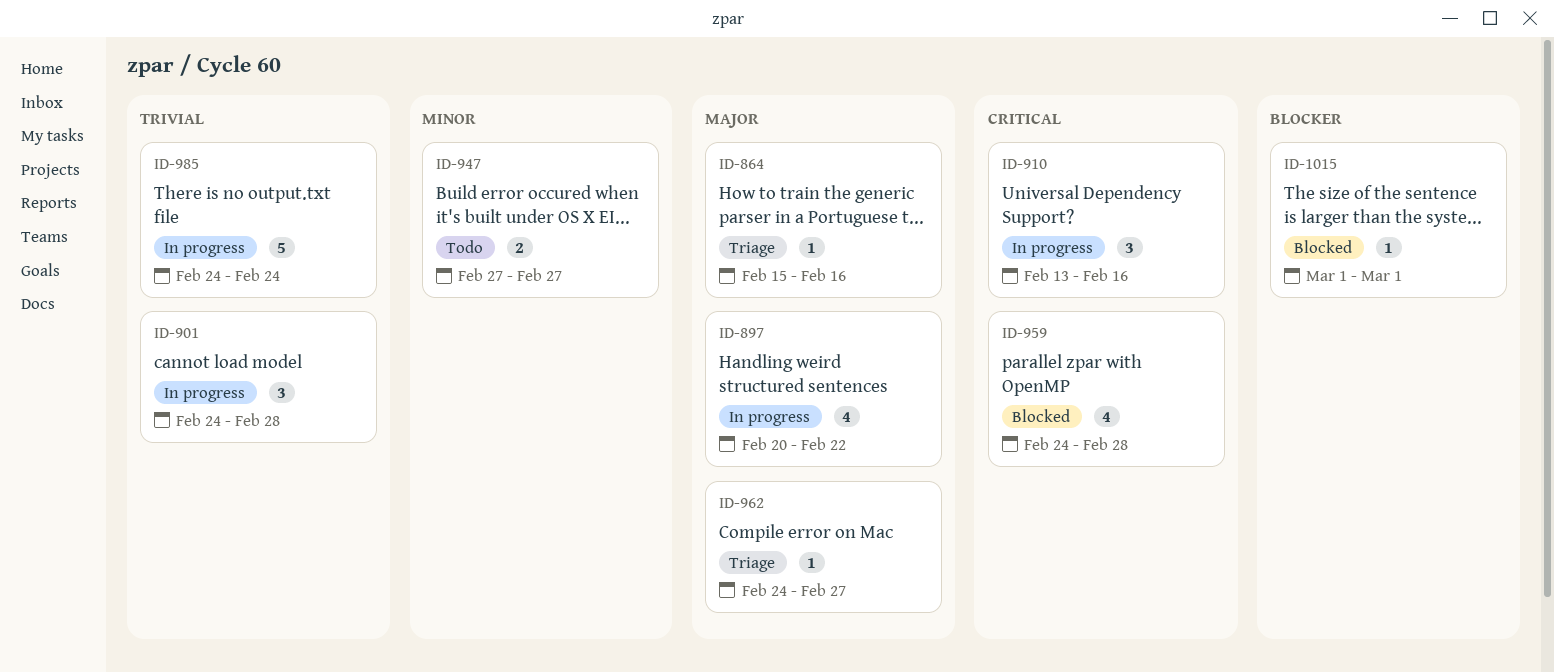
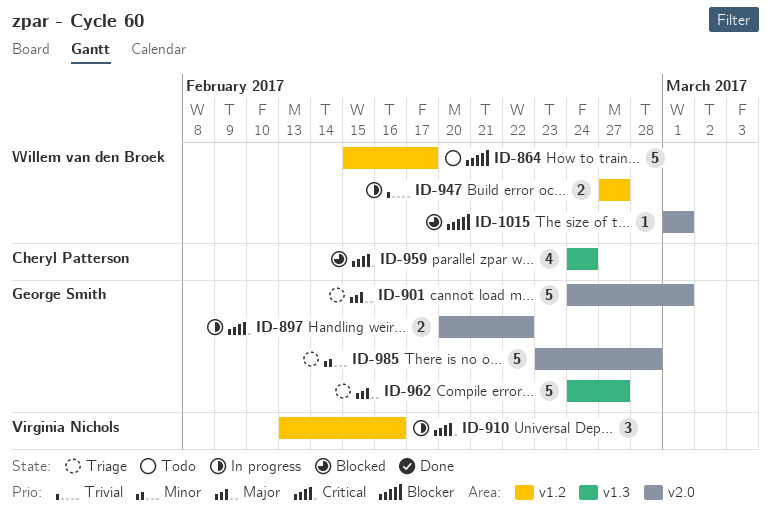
ID-864, status: Triage -> Todo
ID-864, priority: Major -> Blocker
ID-864, estimate: 1 -> 5
ID-864, due: Feb 16 -> Feb 17
ID-897, priority: Major -> Critical
ID-897, estimate: 4 -> 2
ID-901, status: In progress -> Triage
ID-901, priority: Trivial -> Major
ID-901, estimate: 3 -> 5
ID-901, due: Feb 28 -> Mar 1
ID-947, status: Todo -> In progress
ID-947, priority: Minor -> Trivial
ID-959, due: Feb 28 -> Feb 24
ID-962, estimate: 1 -> 5
ID-985, status: In progress -> Triage
ID-985, priority: Trivial -> Minor
ID-985, start: Feb 24 -> Feb 23
ID-985, due: Feb 24 -> Feb 28

